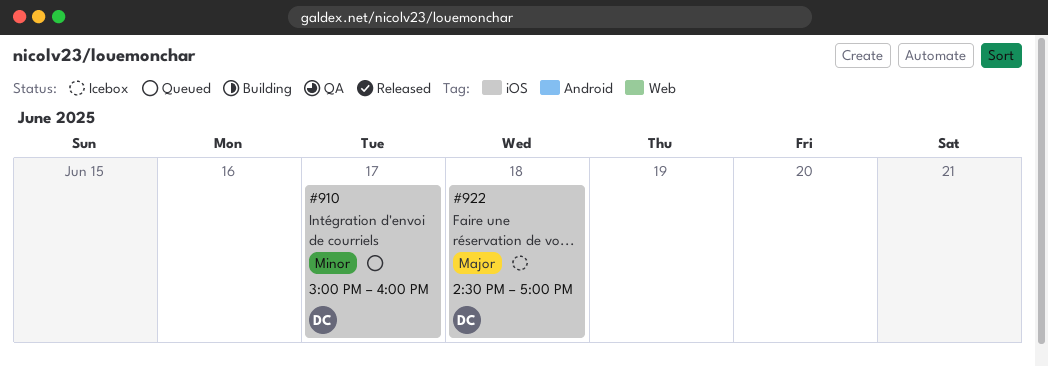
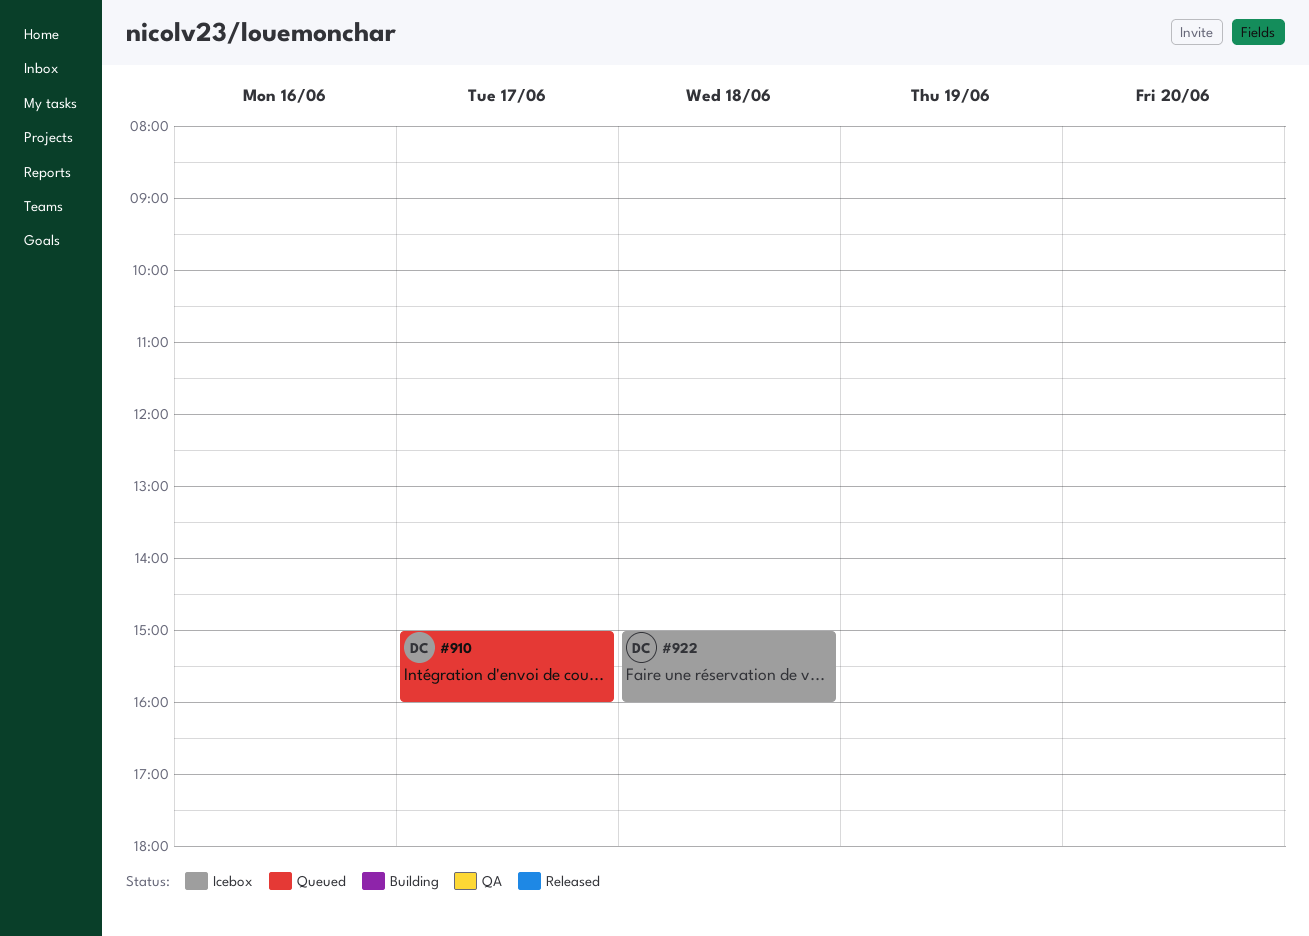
#922, begins: 14:30 -> 15:00
#922, ends: 17:00 -> 16:00

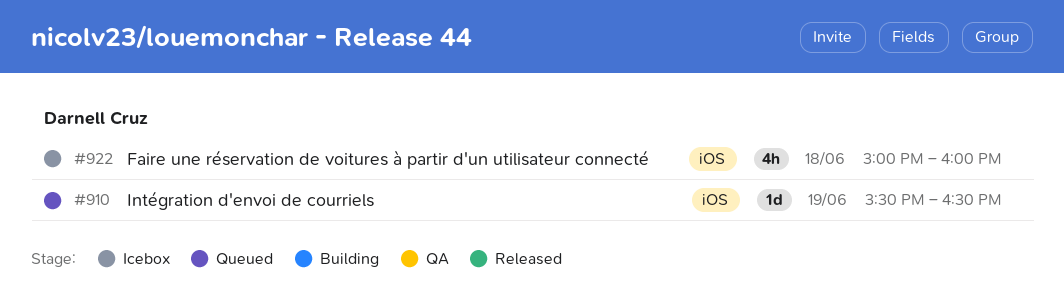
#910, day: Jun 17 -> Jun 19
#910, begins: 15:00 -> 15:30
#910, ends: 16:00 -> 16:30

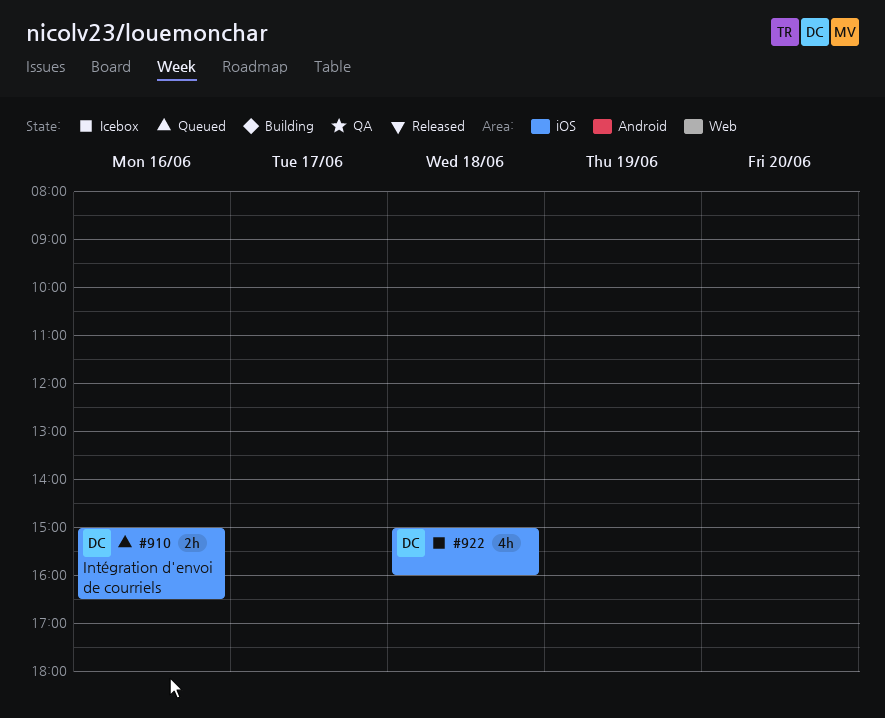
#910, estimate: 1d -> 2h
#910, day: Jun 19 -> Jun 16
#910, begins: 15:30 -> 15:00

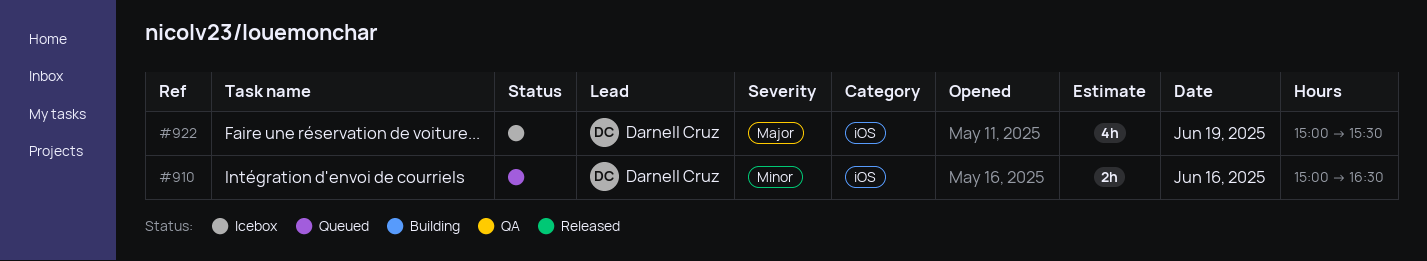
#922, day: Jun 18 -> Jun 19
#922, ends: 16:00 -> 15:30

